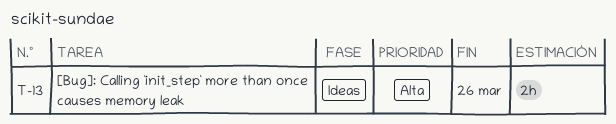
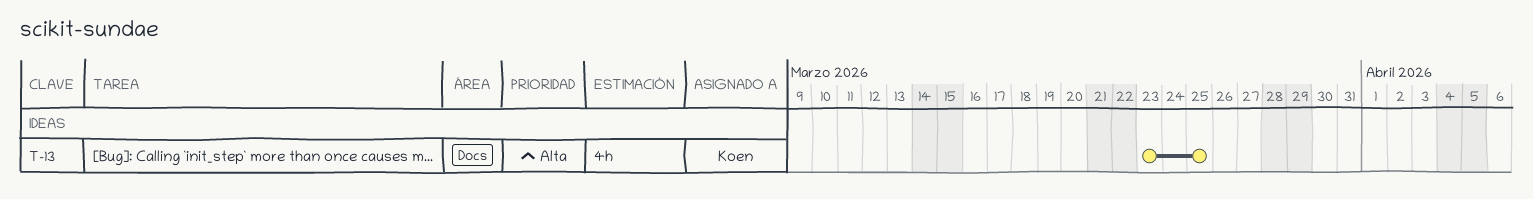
T-13, estimate: 2h -> 4h
T-13, due: Mar 26 -> Mar 25

